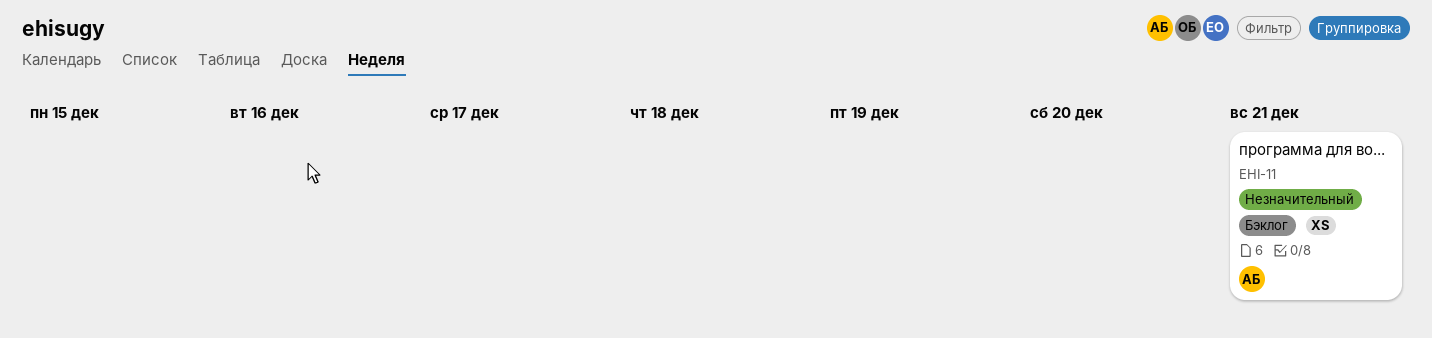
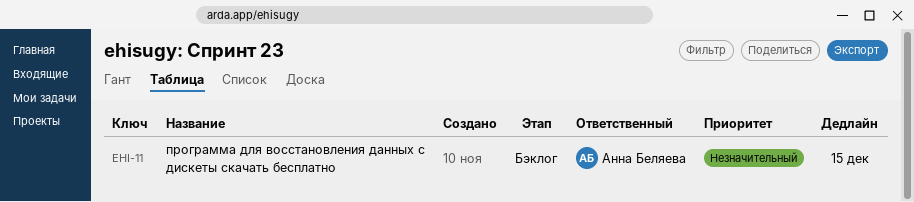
EHI-11, due: Dec 21 -> Dec 15

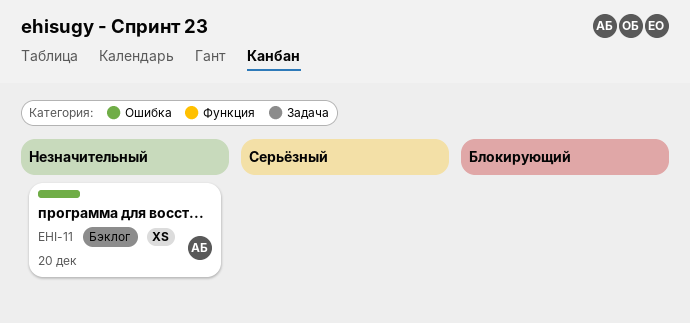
EHI-11, due: Dec 15 -> Dec 20

